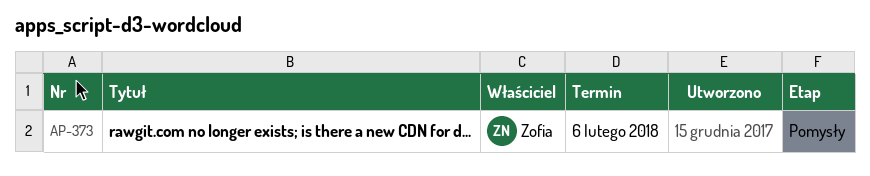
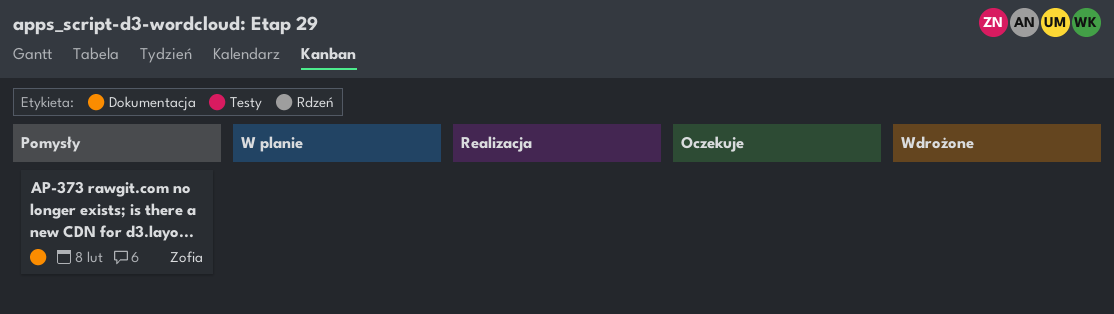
AP-373, due: Feb 6 -> Feb 8

